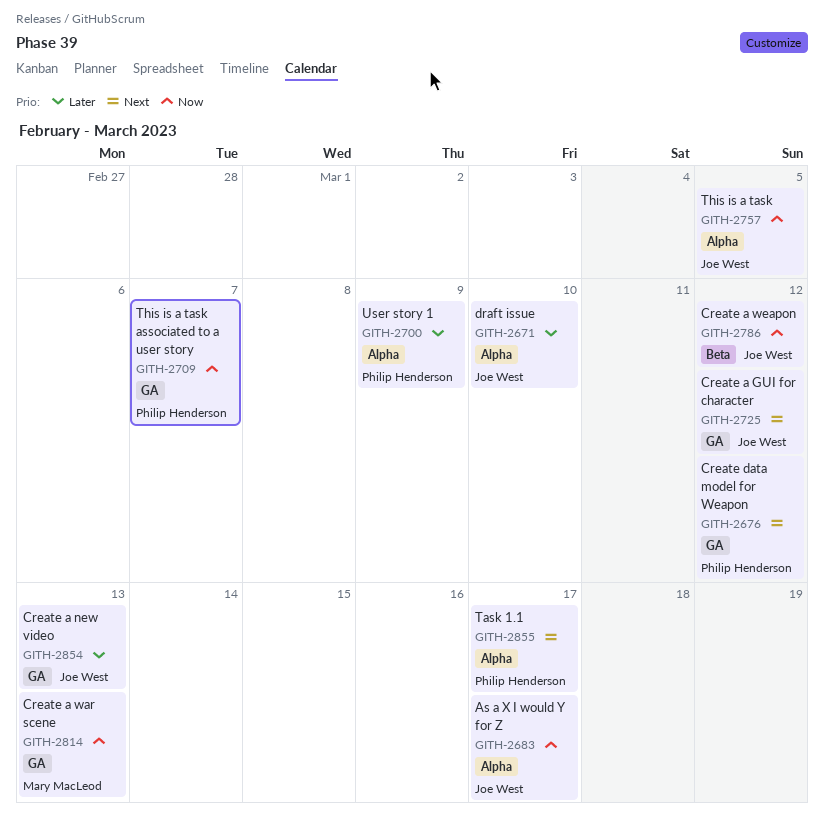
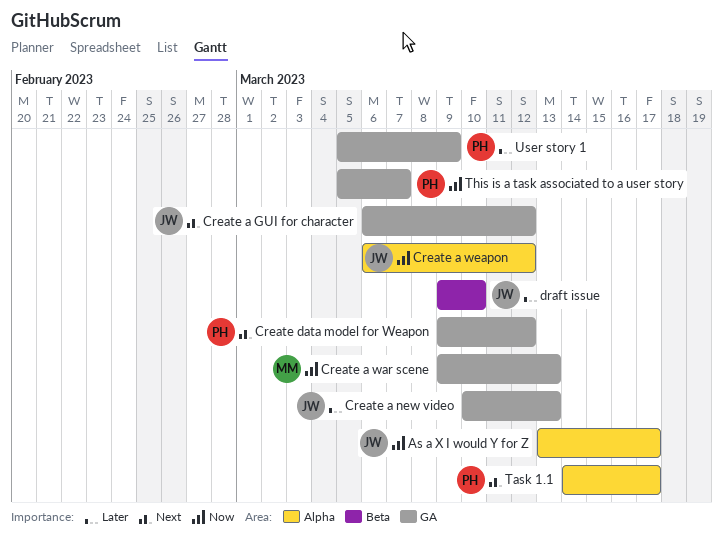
Create a weapon, label: Beta -> Alpha
draft issue, label: Alpha -> Beta
This is a task: present -> none
User story 1, label: Alpha -> GA

